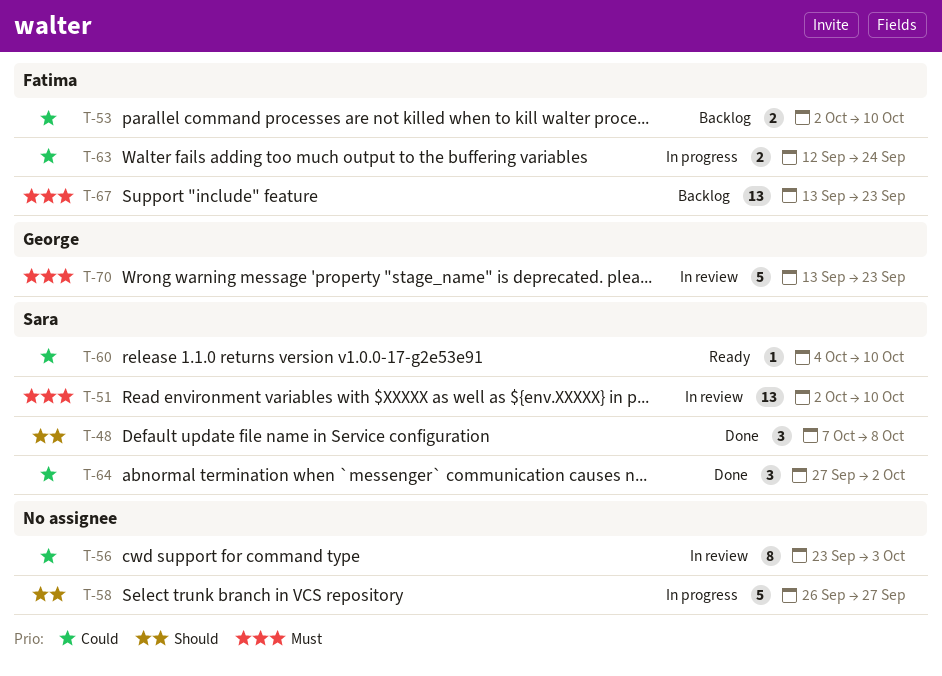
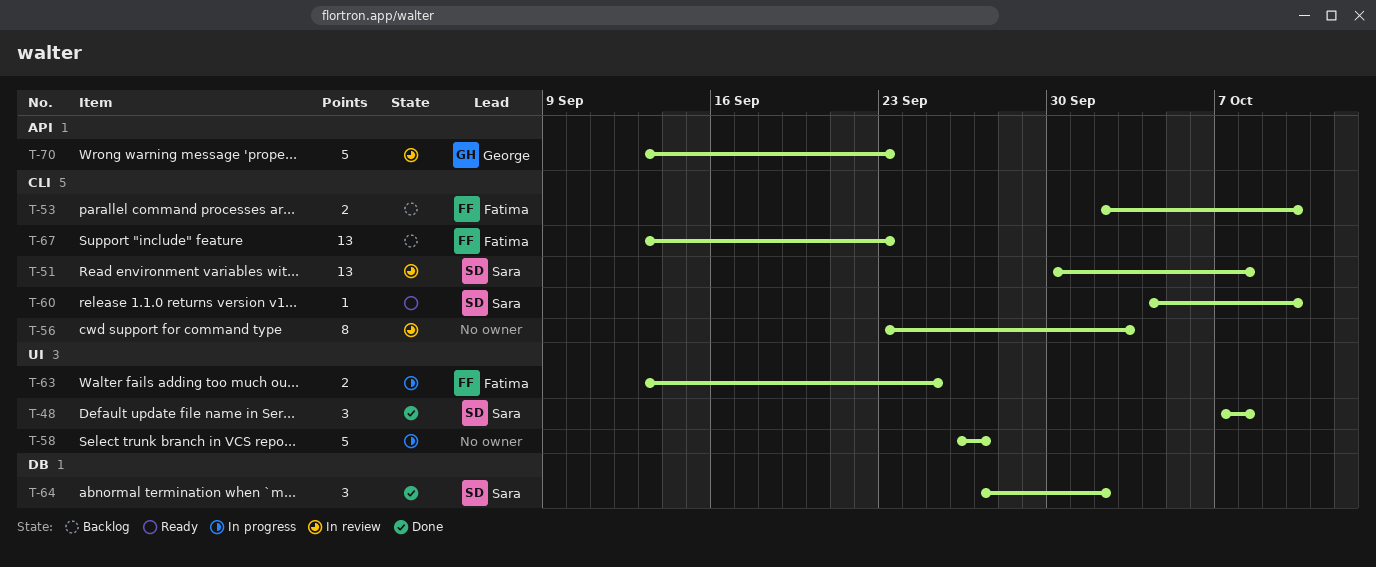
T-51, start: Oct 2 -> Sep 30
T-51, due: Oct 10 -> Oct 8
T-63, start: Sep 12 -> Sep 13
T-63, due: Sep 24 -> Sep 25

